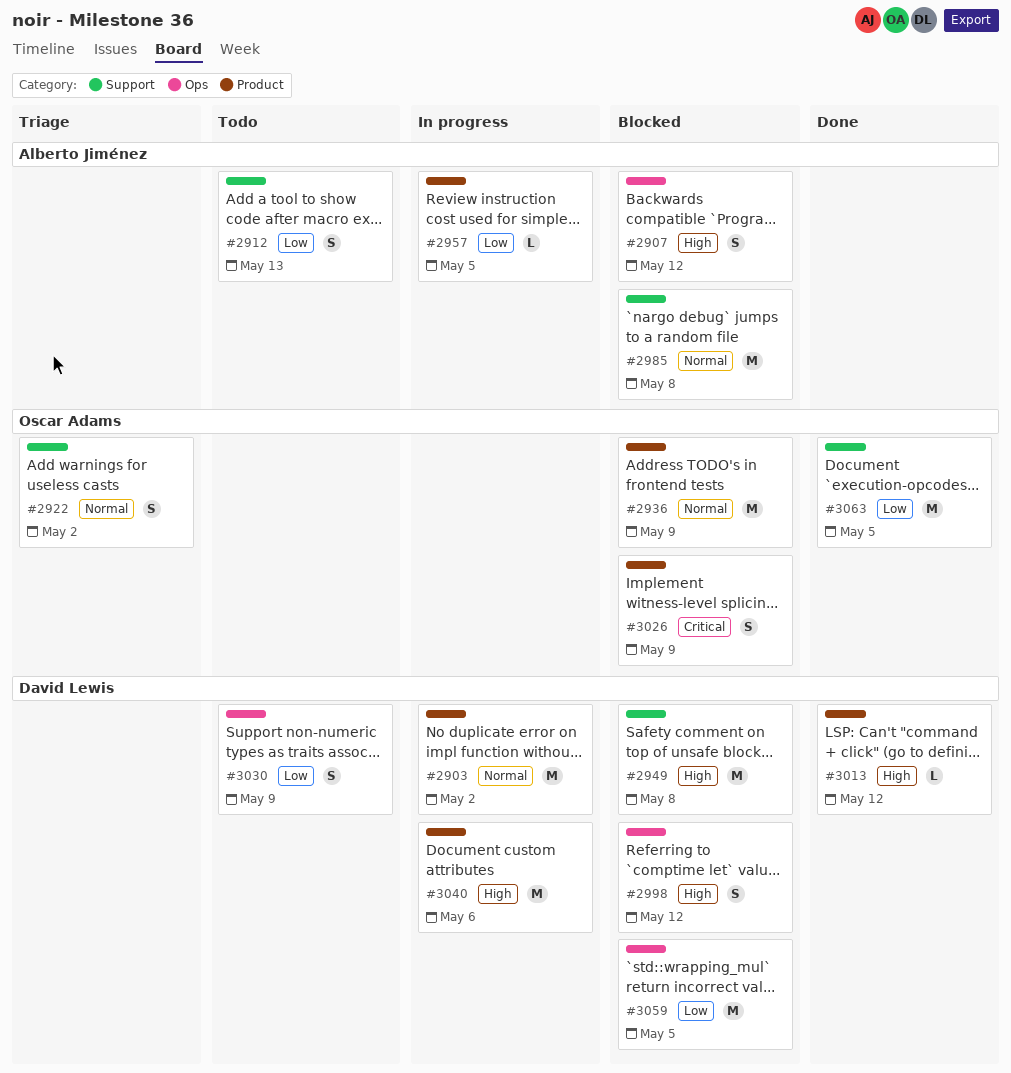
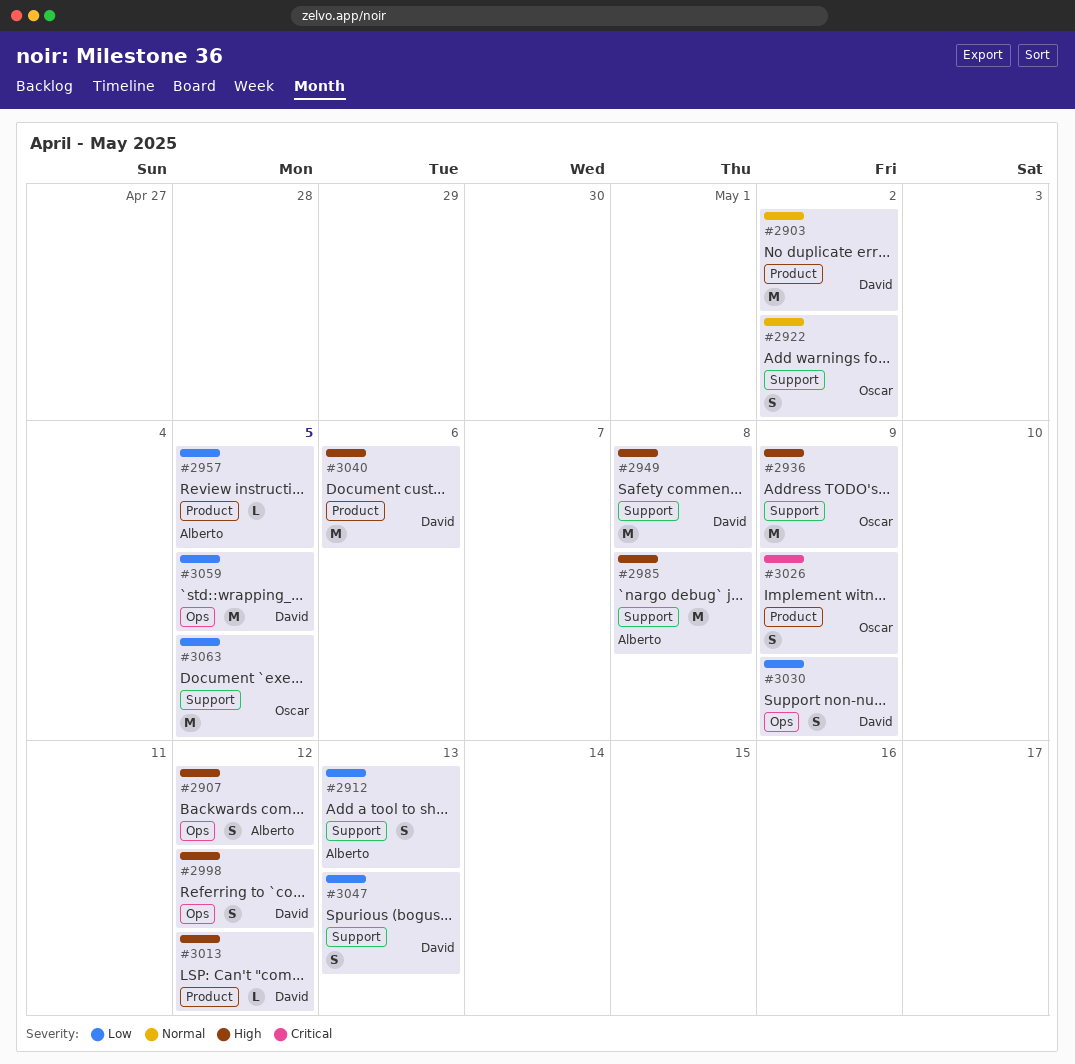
#2936, priority: Normal -> High
#2936, label: Product -> Support
#2985, priority: Normal -> High
#3047: none -> present

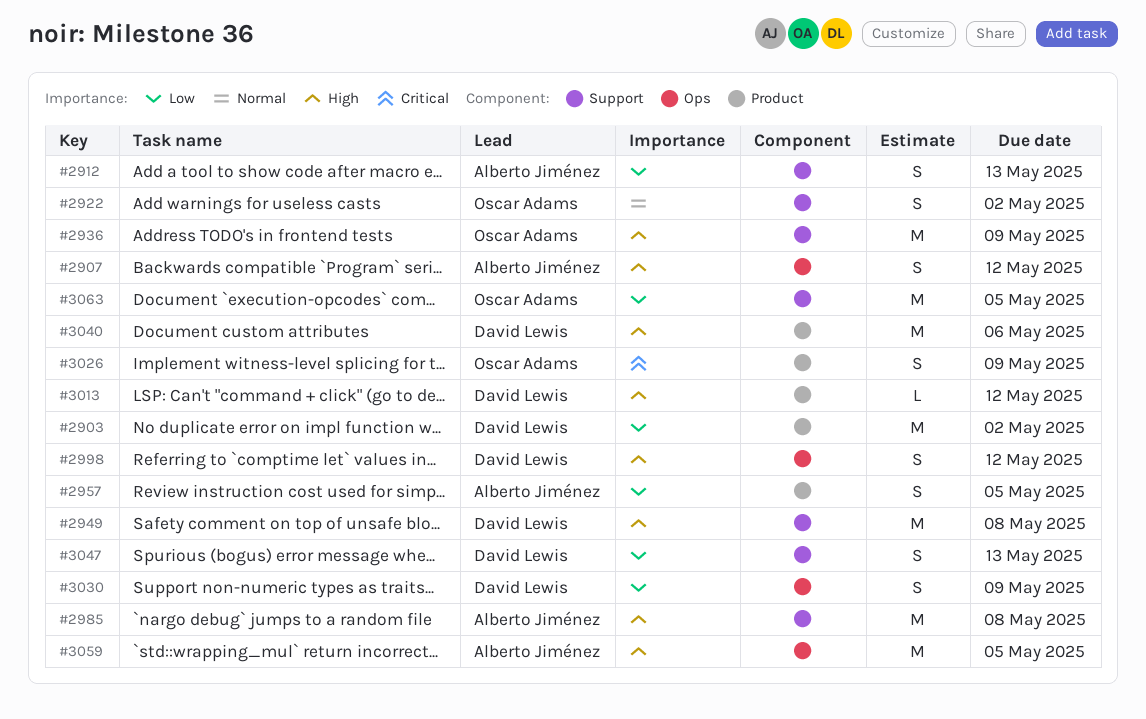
#2903, priority: Normal -> Low
#2957, estimate: L -> S
#3059, owner: David Lewis -> Alberto Jiménez
#3059, priority: Low -> High

